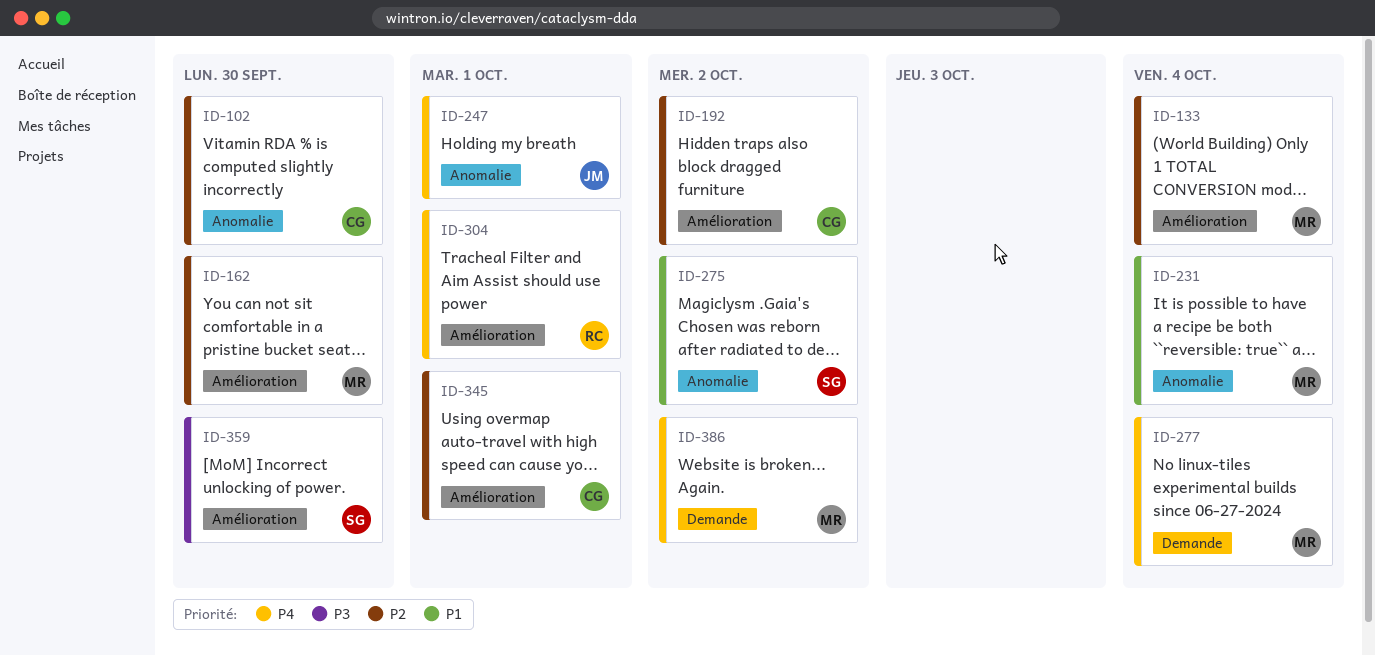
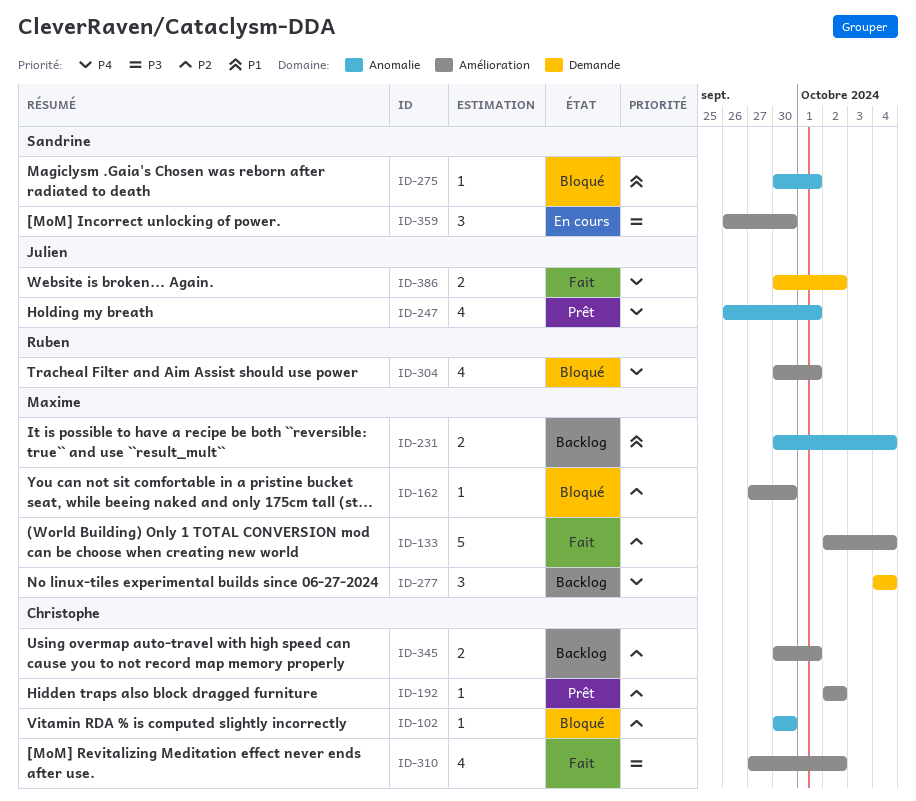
ID-275, due: Oct 2 -> Oct 1
ID-310: none -> present
ID-386, owner: Maxime -> Julien

